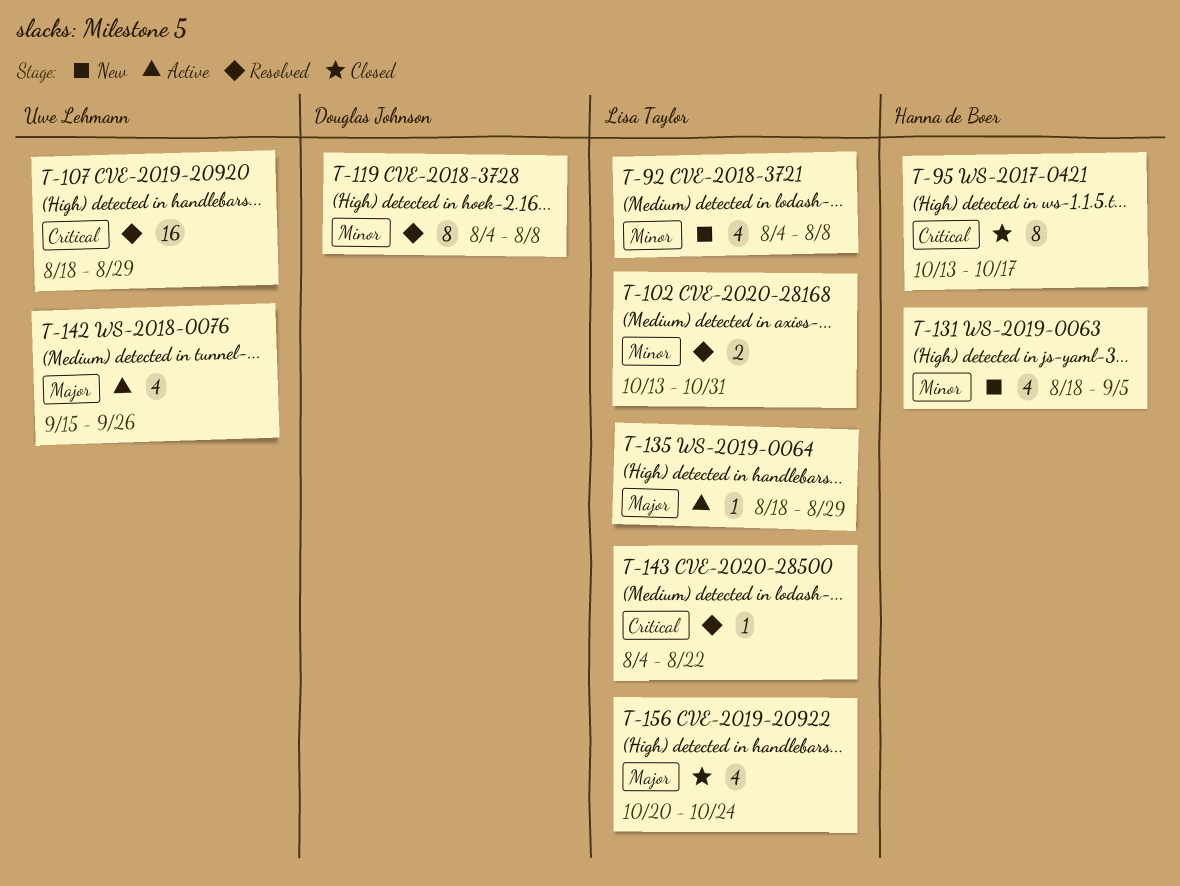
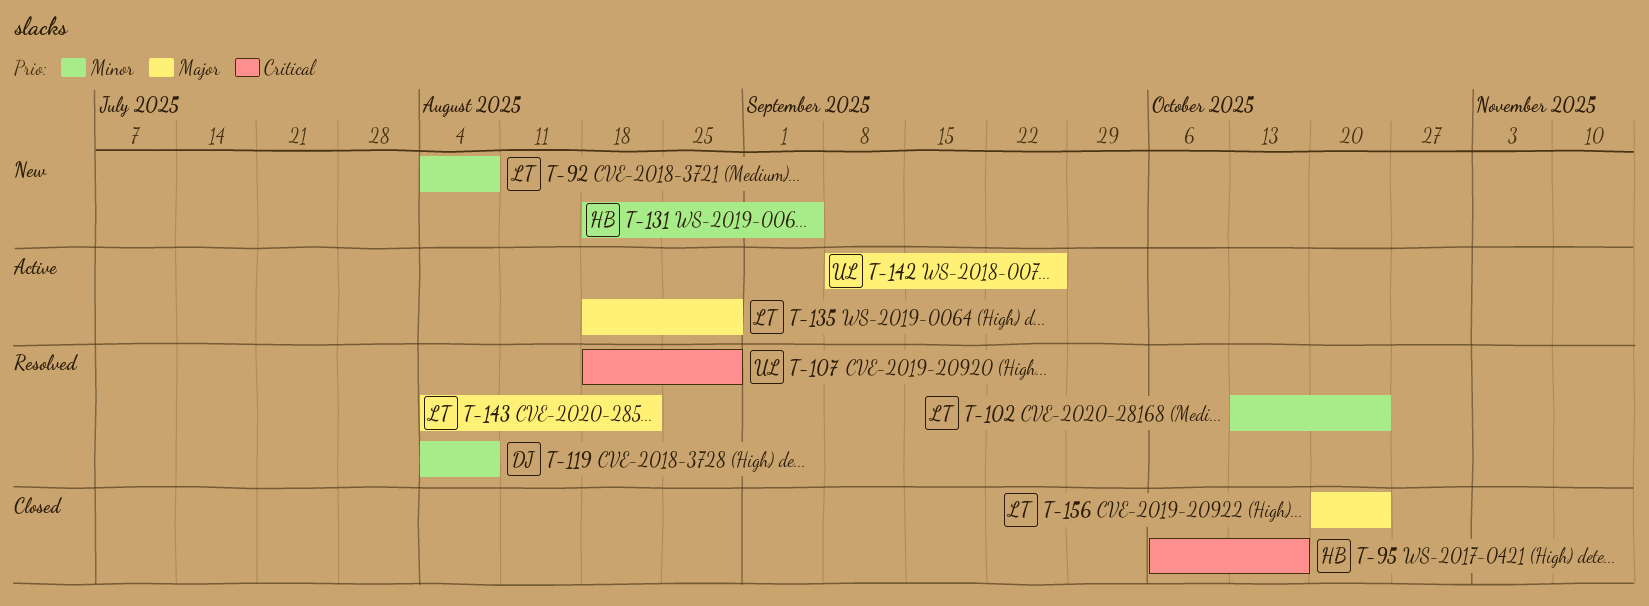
T-95, start: Oct 13 -> Oct 6
T-102, due: Oct 31 -> Oct 24
T-142, start: Sep 15 -> Sep 8
T-143, priority: Critical -> Major

